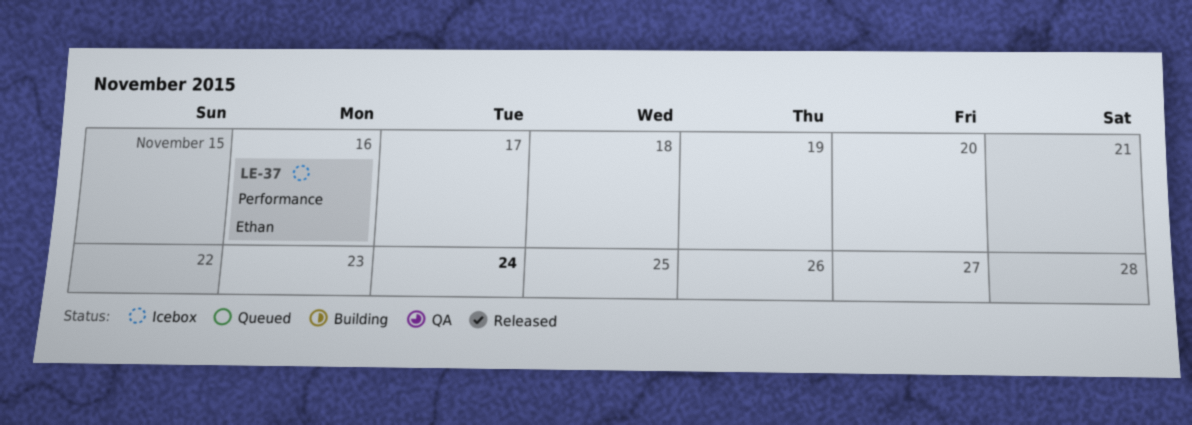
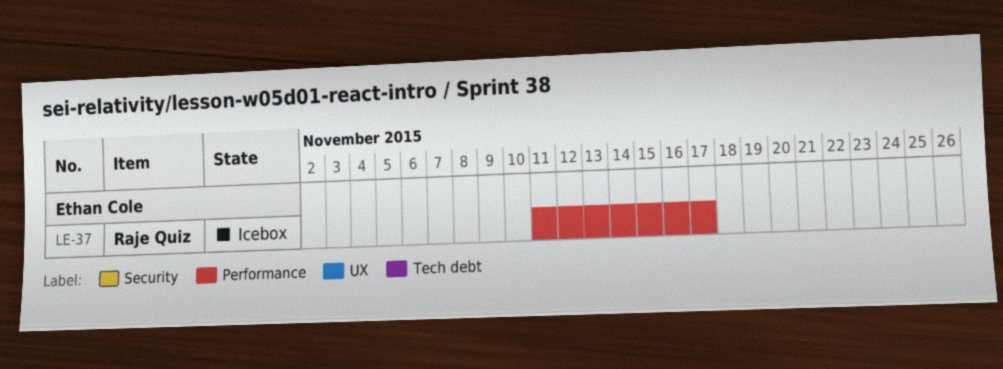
LE-37, due: Nov 16 -> Nov 17

